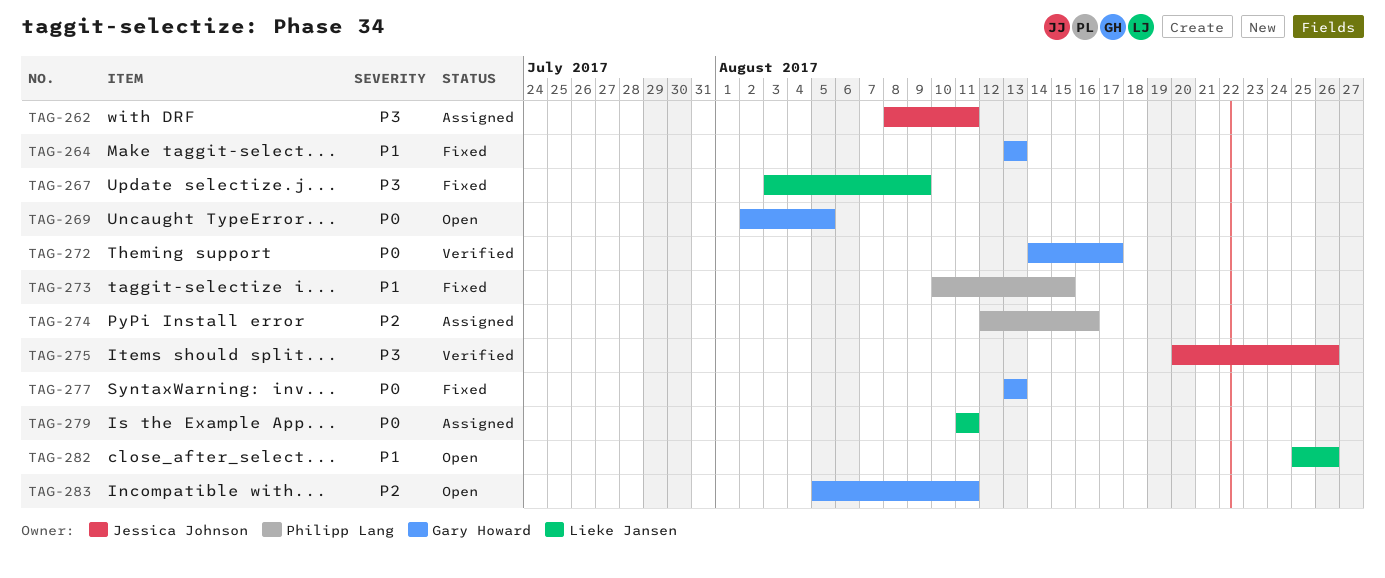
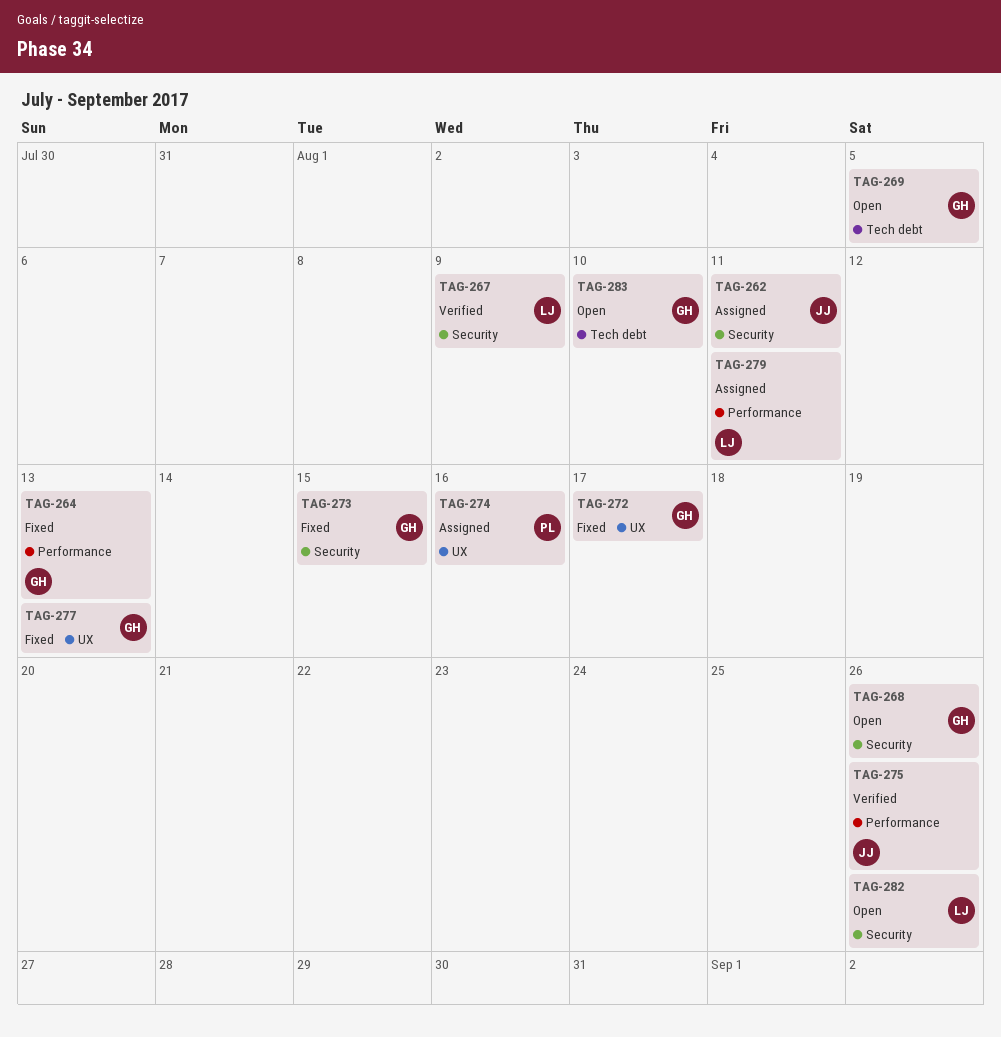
TAG-267, status: Fixed -> Verified
TAG-268: none -> present
TAG-272, status: Verified -> Fixed
TAG-273, owner: Philipp Lang -> Gary Howard
TAG-283, due: Aug 11 -> Aug 10

